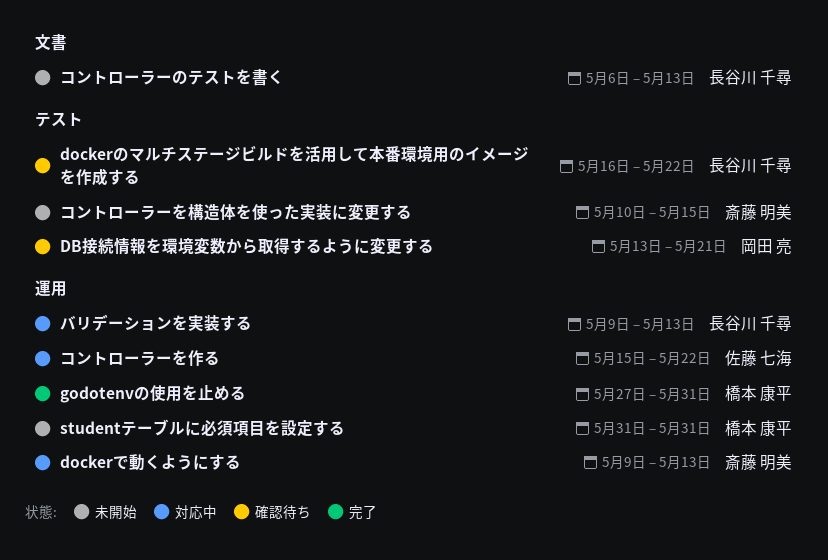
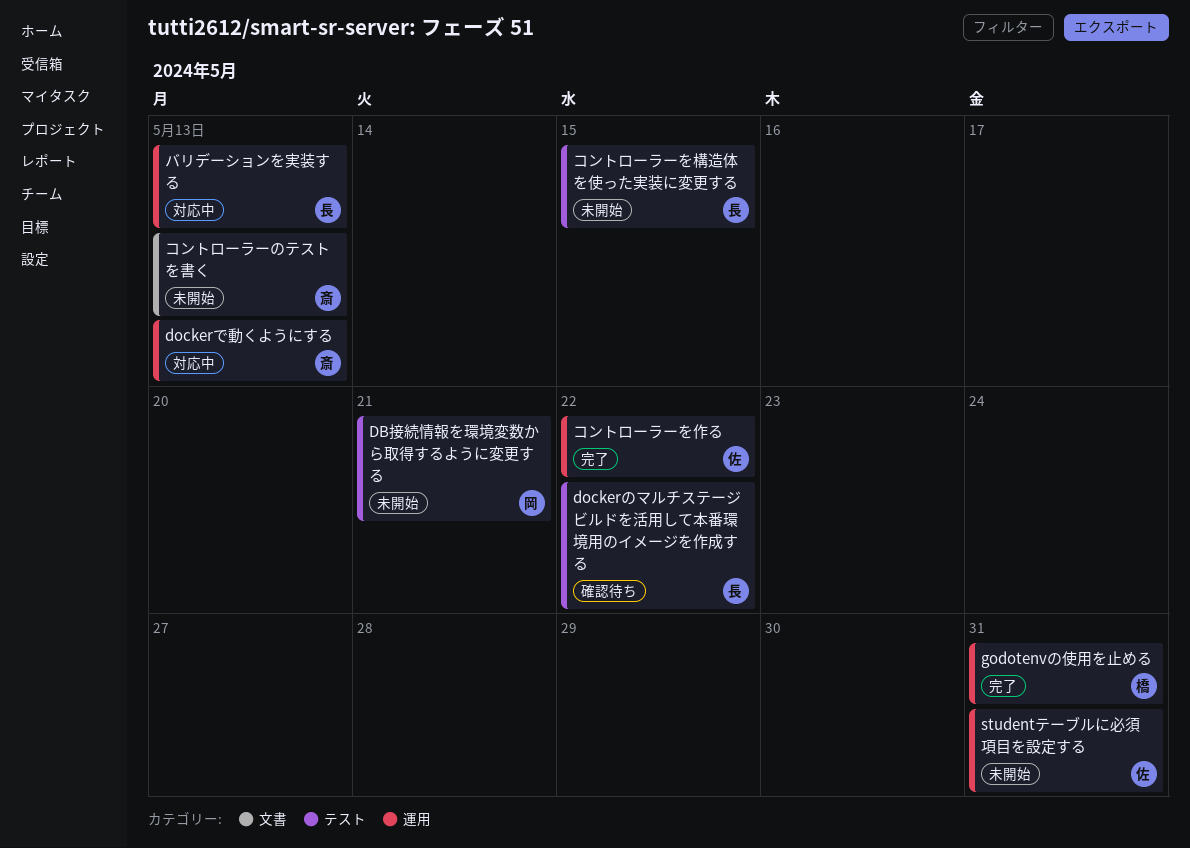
DB接続情報を環境変数から取得するように変更する, status: 確認待ち -> 未開始
studentテーブルに必須項目を設定する, owner: 橋本 康平 -> 佐藤 七海
コントローラーのテストを書く, owner: 長谷川 千尋 -> 斎藤 明美
コントローラーを作る, status: 対応中 -> 完了
コントローラーを構造体を使った実装に変更する, owner: 斎藤 明美 -> 長谷川 千尋

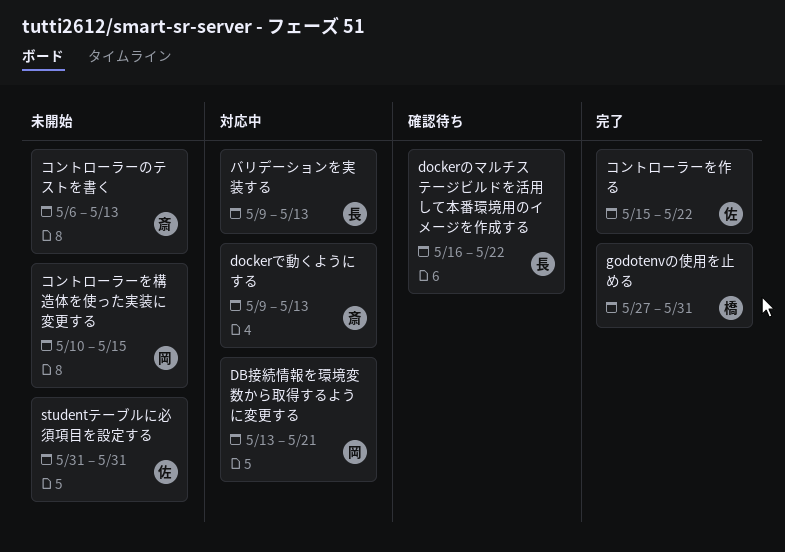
DB接続情報を環境変数から取得するように変更する, status: 未開始 -> 対応中
コントローラーを構造体を使った実装に変更する, owner: 長 -> 岡

